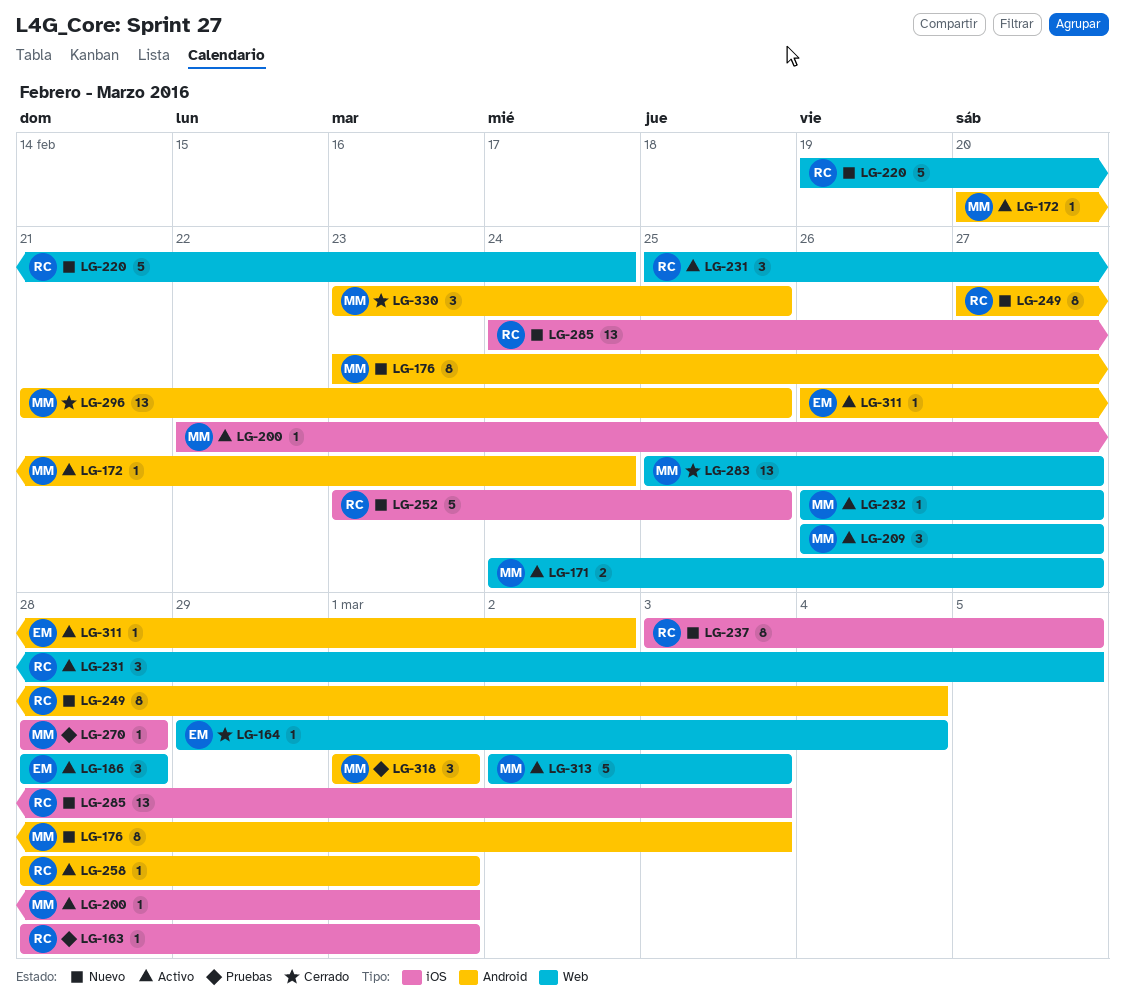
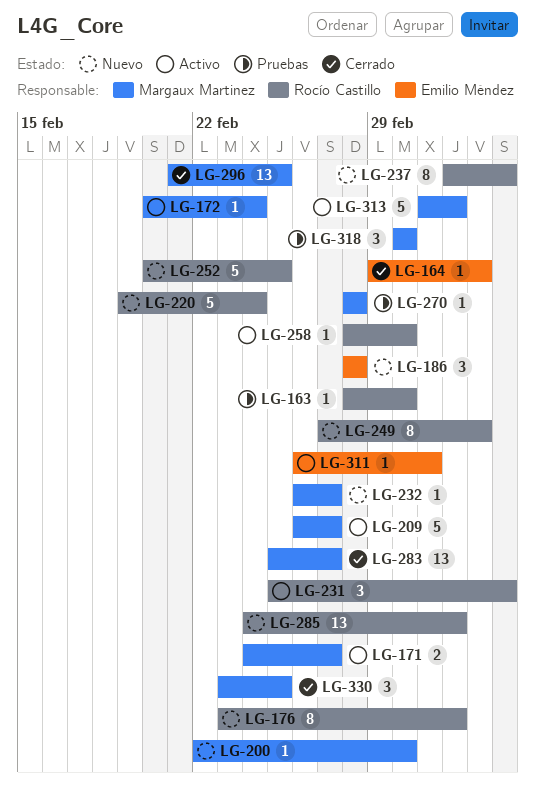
LG-176, owner: Margaux Martinez -> Rocío Castillo
LG-186, status: Activo -> Nuevo
LG-200, status: Activo -> Nuevo
LG-209, estimate: 3 -> 5
LG-232, status: Activo -> Nuevo
LG-252, start: Feb 23 -> Feb 20

